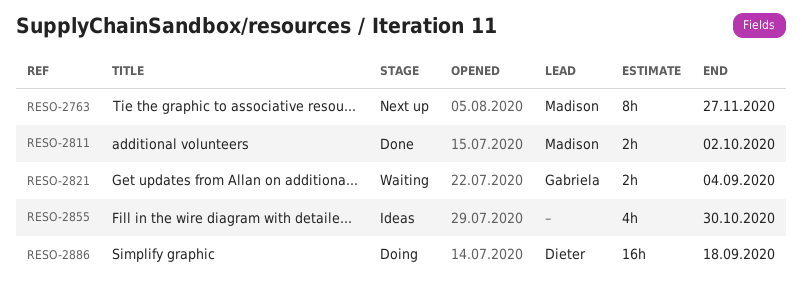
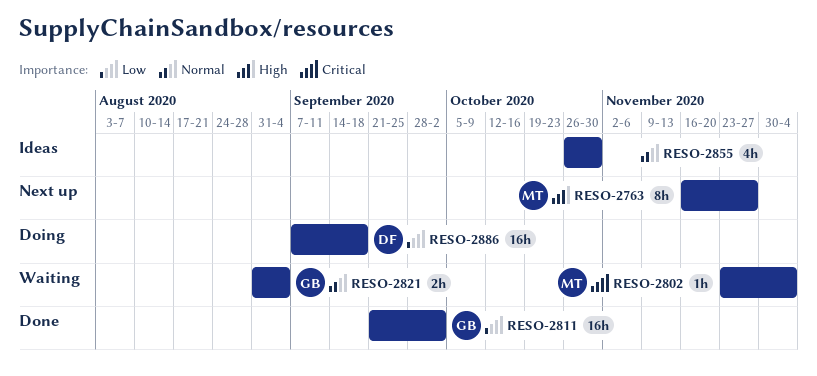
RESO-2802: none -> present
RESO-2811, owner: Madison -> Gabriela
RESO-2811, estimate: 2h -> 16h

